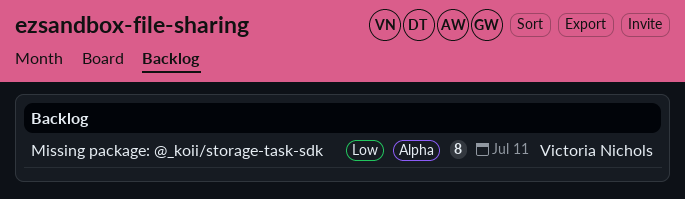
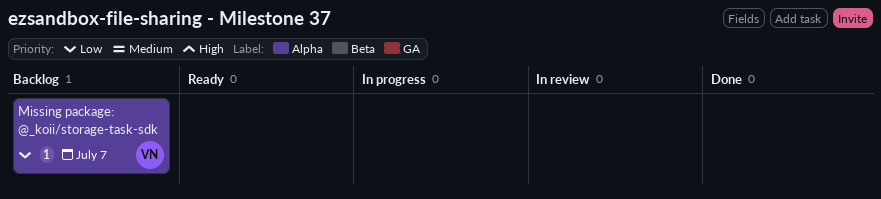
Missing package: @_koii/storage-task-sdk, estimate: 8 -> 1
Missing package: @_koii/storage-task-sdk, due: Jul 11 -> Jul 7

